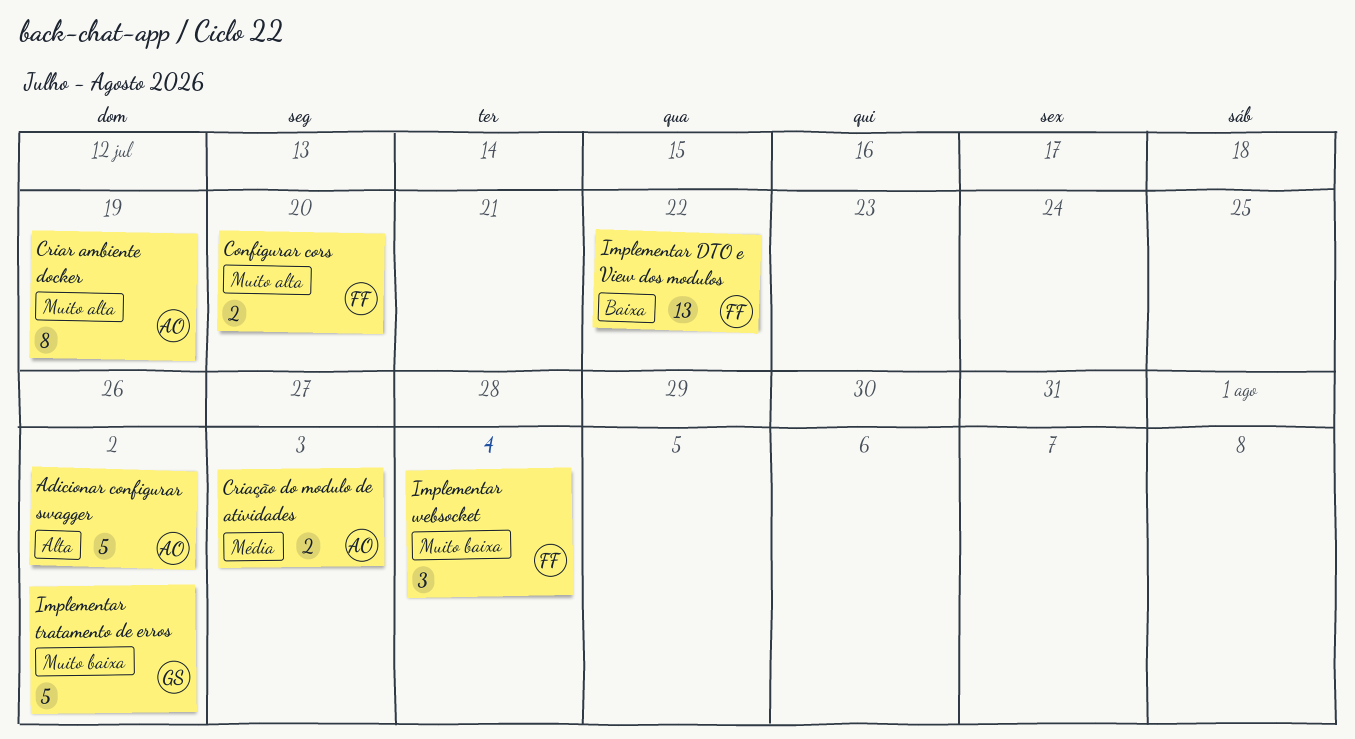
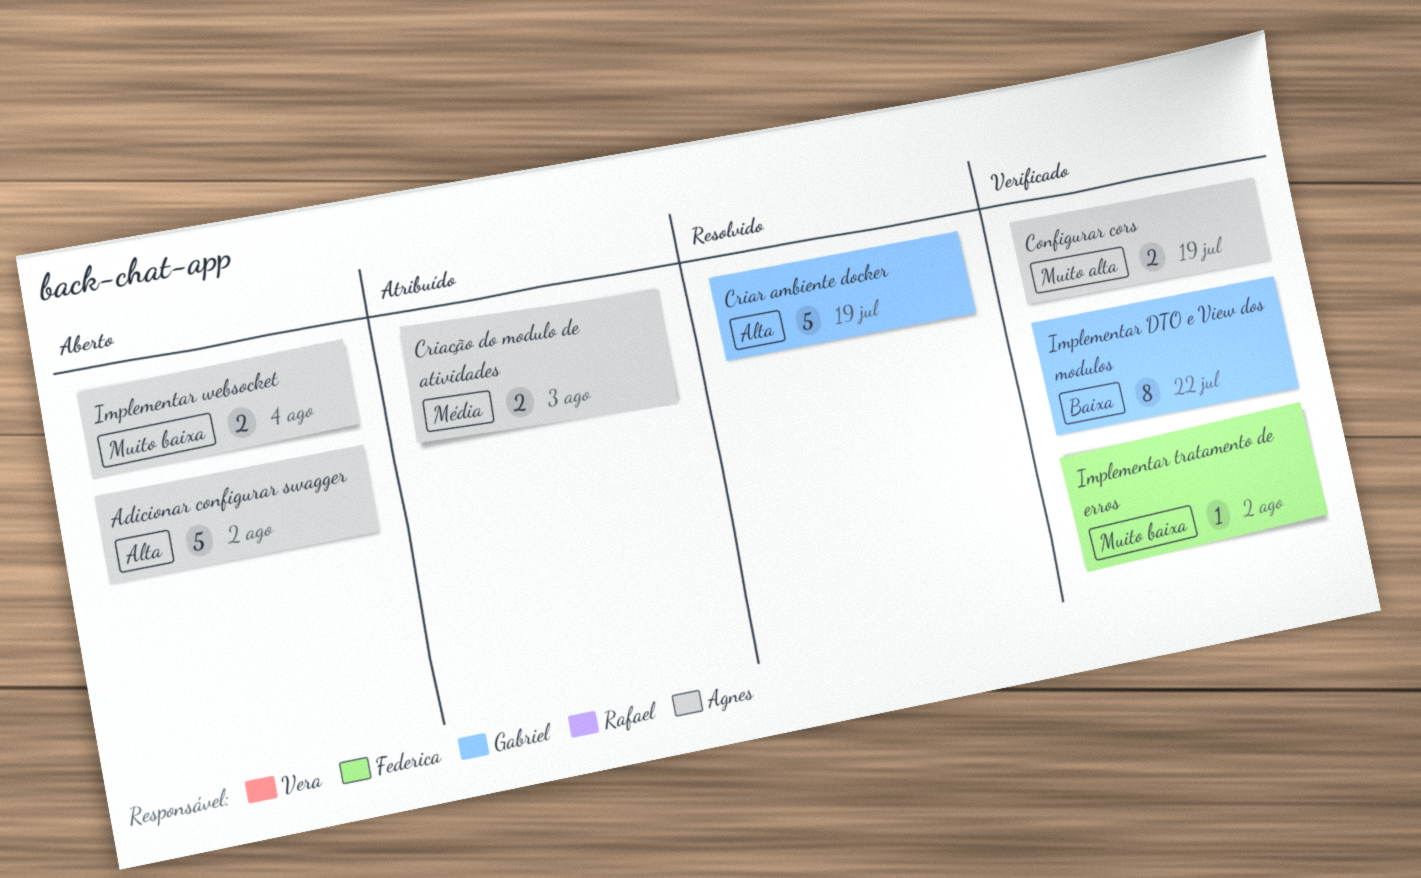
Configurar cors, owner: Federica -> Agnes
Configurar cors, due: Jul 20 -> Jul 19
Criar ambiente docker, owner: Agnes -> Gabriel
Criar ambiente docker, priority: Muito alta -> Alta
Criar ambiente docker, estimate: 8 -> 5
Implementar DTO e View dos modulos, owner: Federica -> Gabriel
Implementar DTO e View dos modulos, estimate: 13 -> 8
Implementar tratamento de erros, owner: Gabriel -> Federica
Implementar tratamento de erros, estimate: 5 -> 1
Implementar websocket, owner: Federica -> Agnes
Implementar websocket, estimate: 3 -> 2

